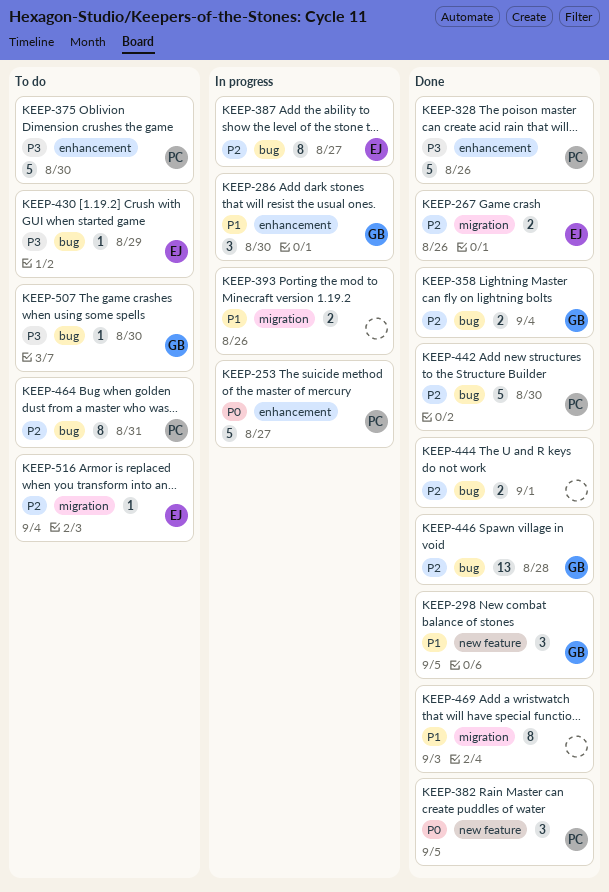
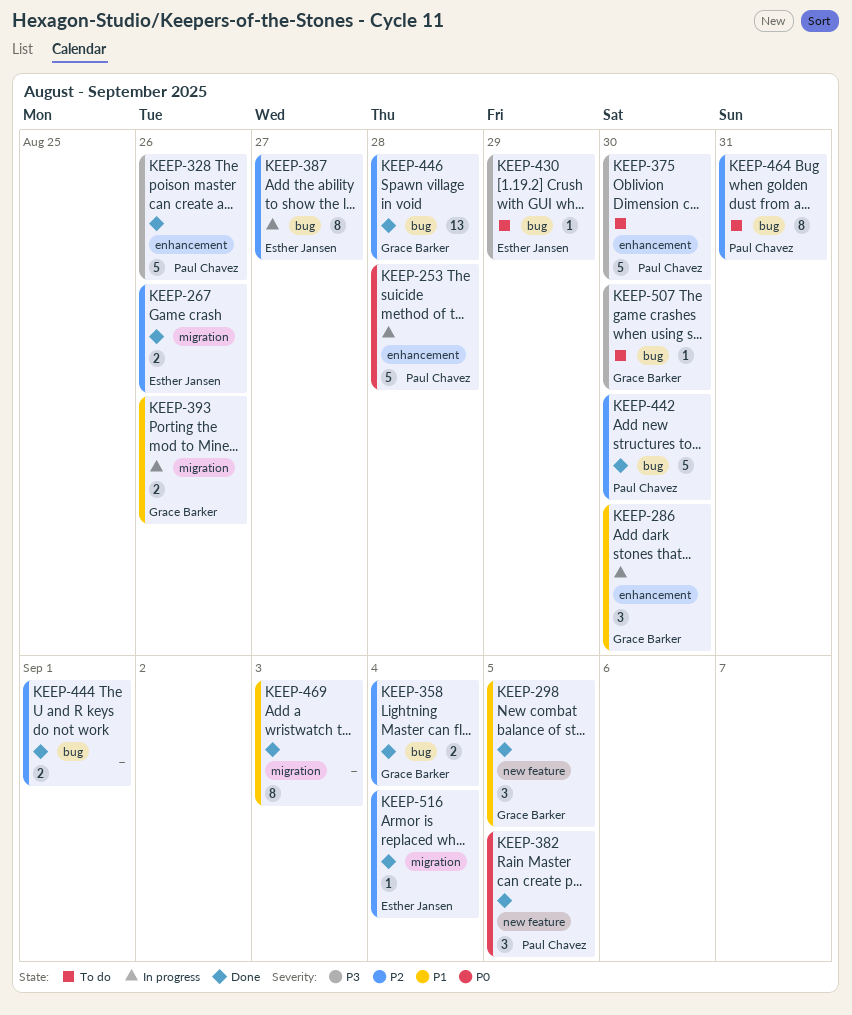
KEEP-253, due: Aug 27 -> Aug 28
KEEP-393, owner: none -> Grace Barker
KEEP-516, status: To do -> Done

